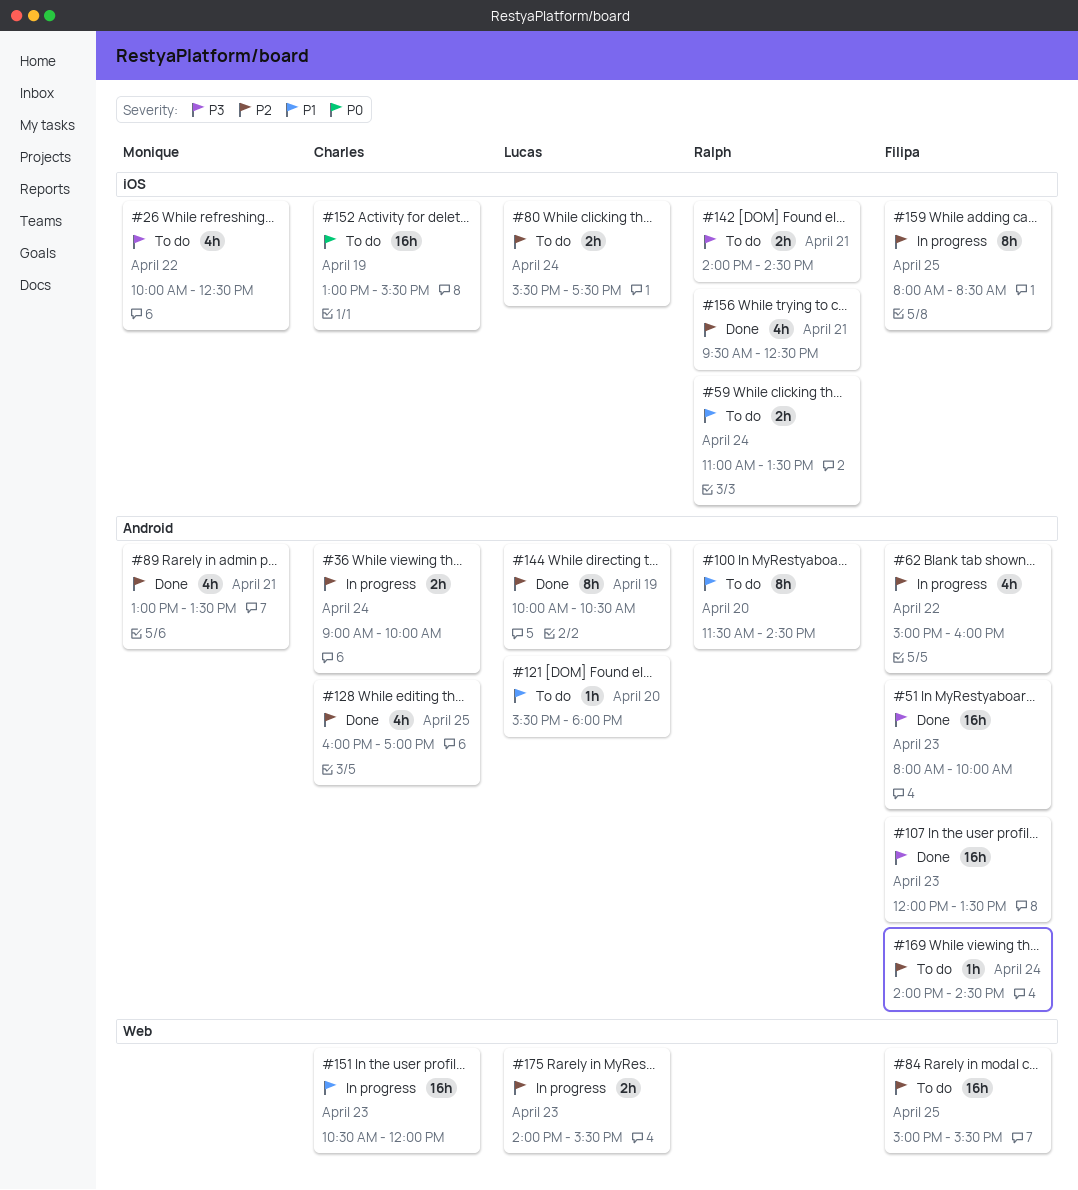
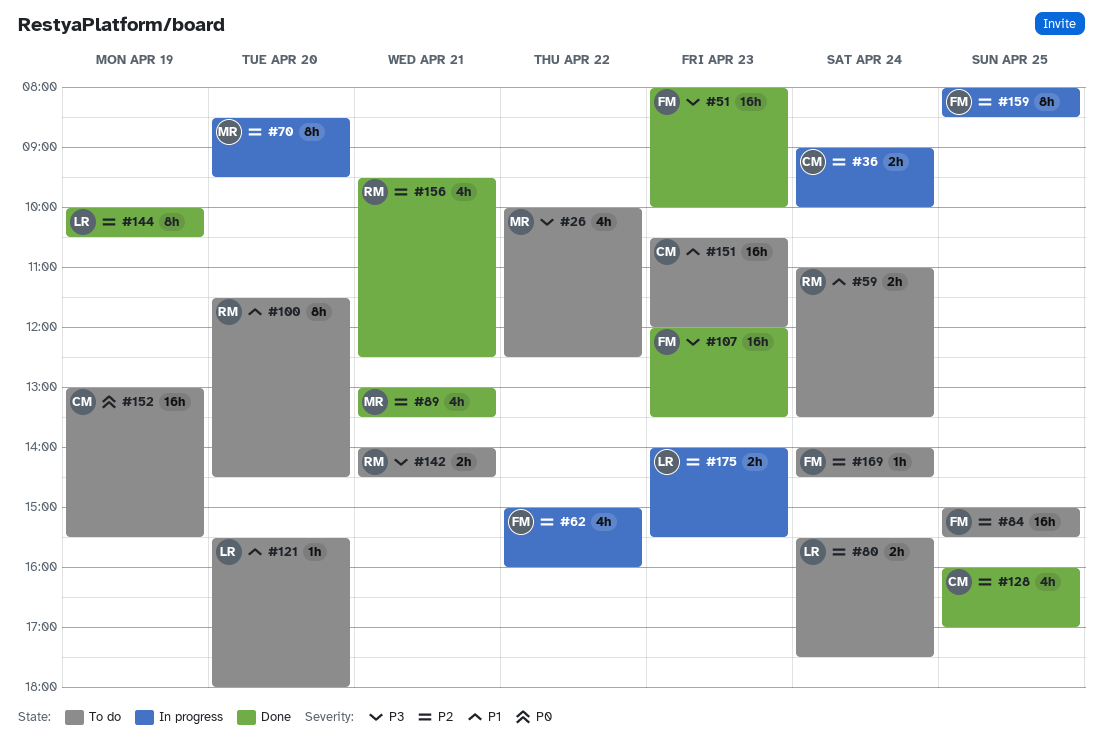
#70: none -> present
#151, status: In progress -> To do

